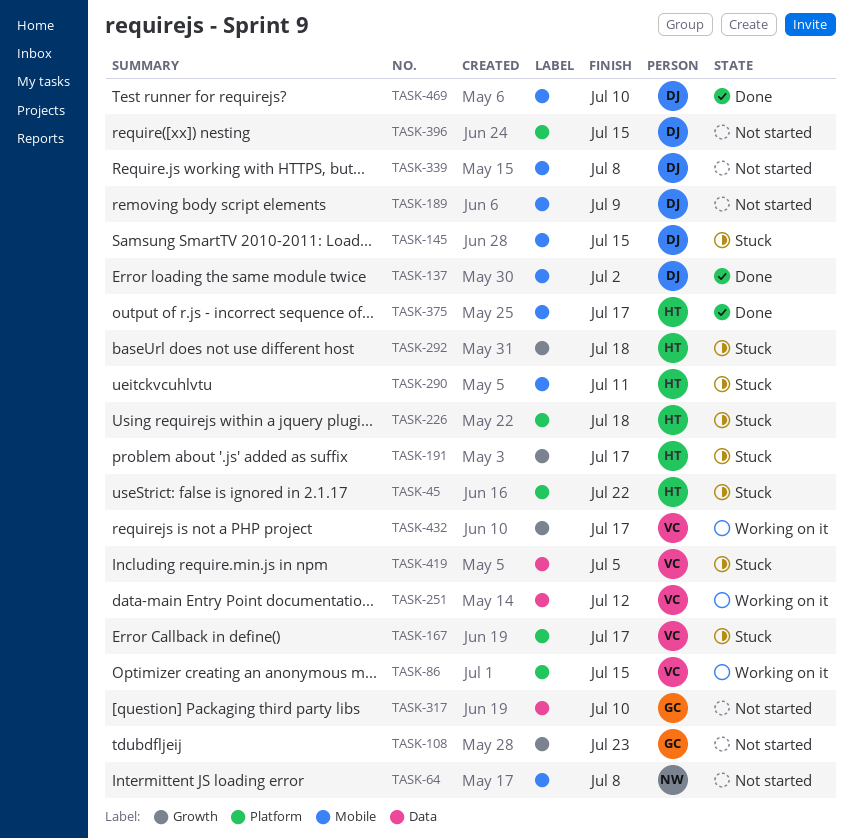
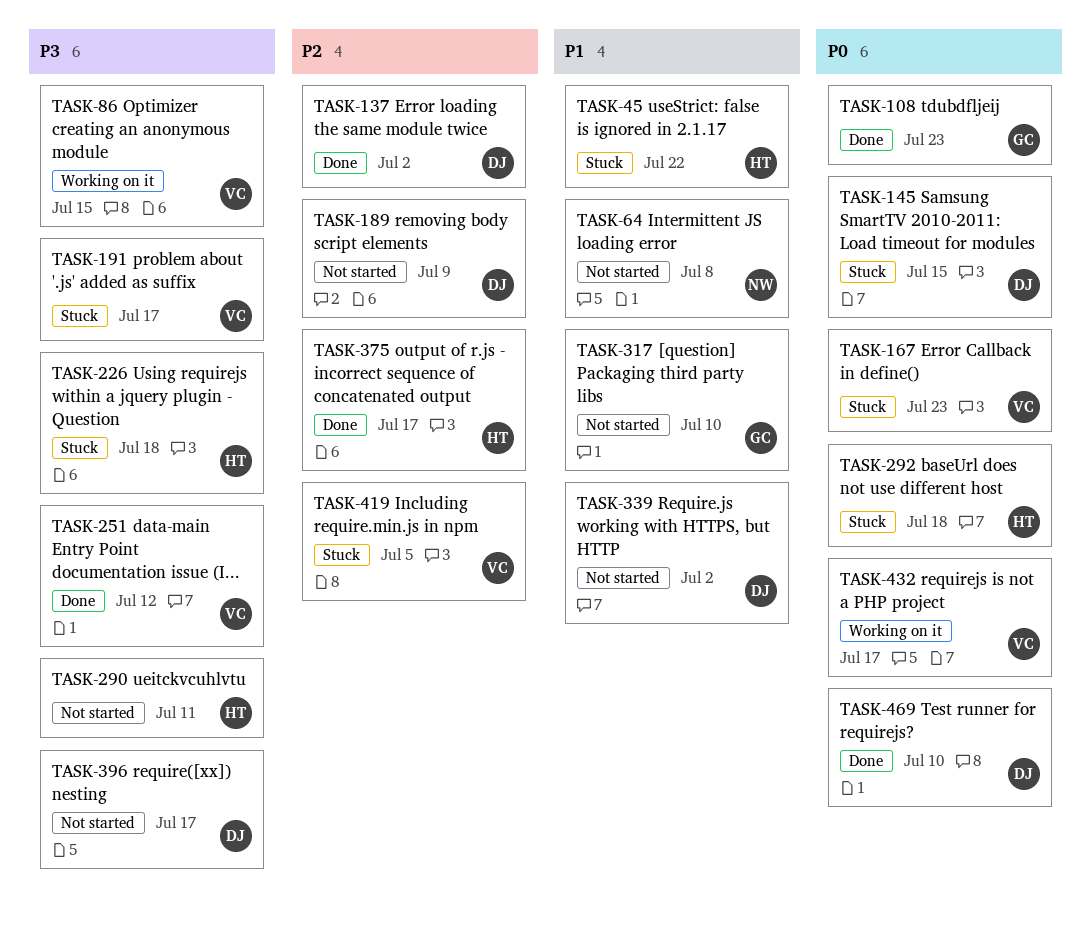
TASK-108, status: Not started -> Done
TASK-167, due: Jul 17 -> Jul 23
TASK-191, owner: HT -> VC
TASK-251, status: Working on it -> Done
TASK-290, status: Stuck -> Not started
TASK-339, due: Jul 8 -> Jul 2
TASK-396, due: Jul 15 -> Jul 17

